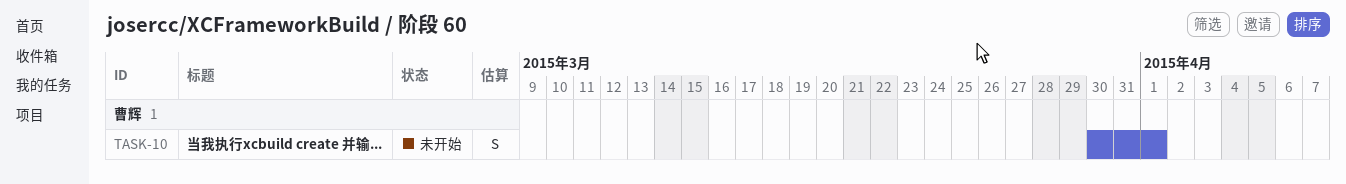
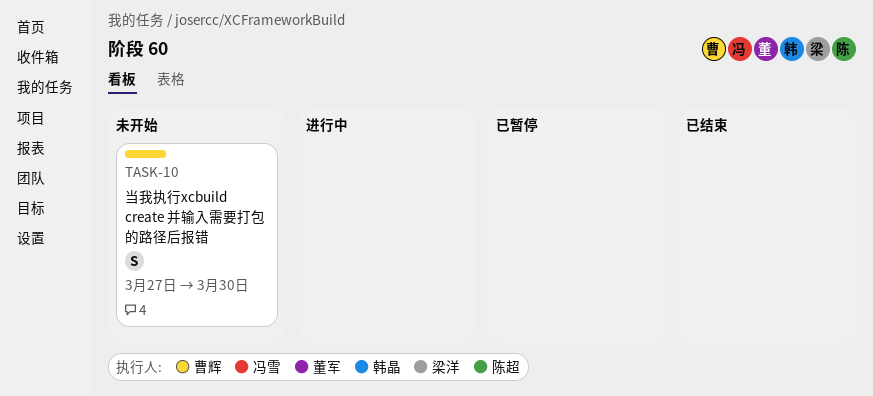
TASK-10, start: Mar 30 -> Mar 27
TASK-10, due: Apr 1 -> Mar 30

